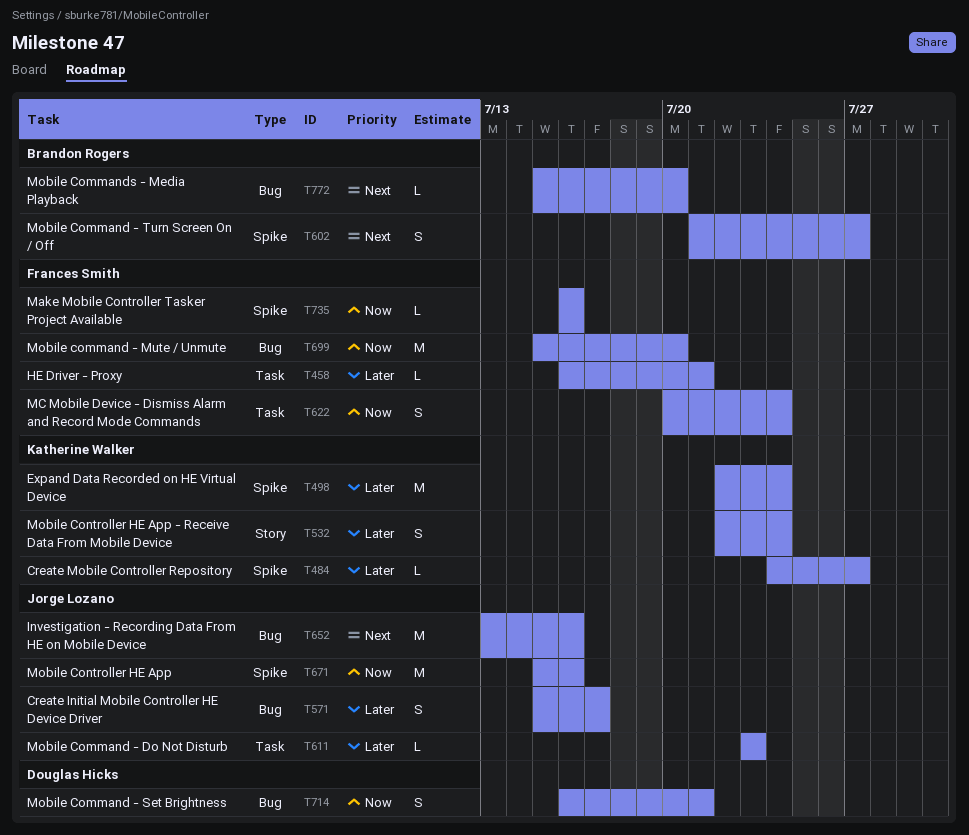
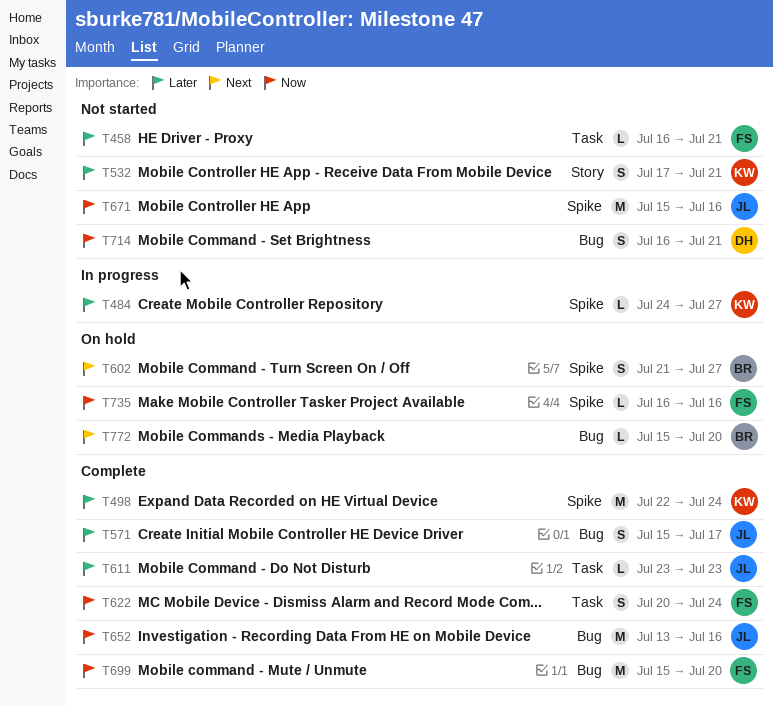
T532, start: Jul 22 -> Jul 17
T532, due: Jul 24 -> Jul 21
T652, priority: Next -> Now

